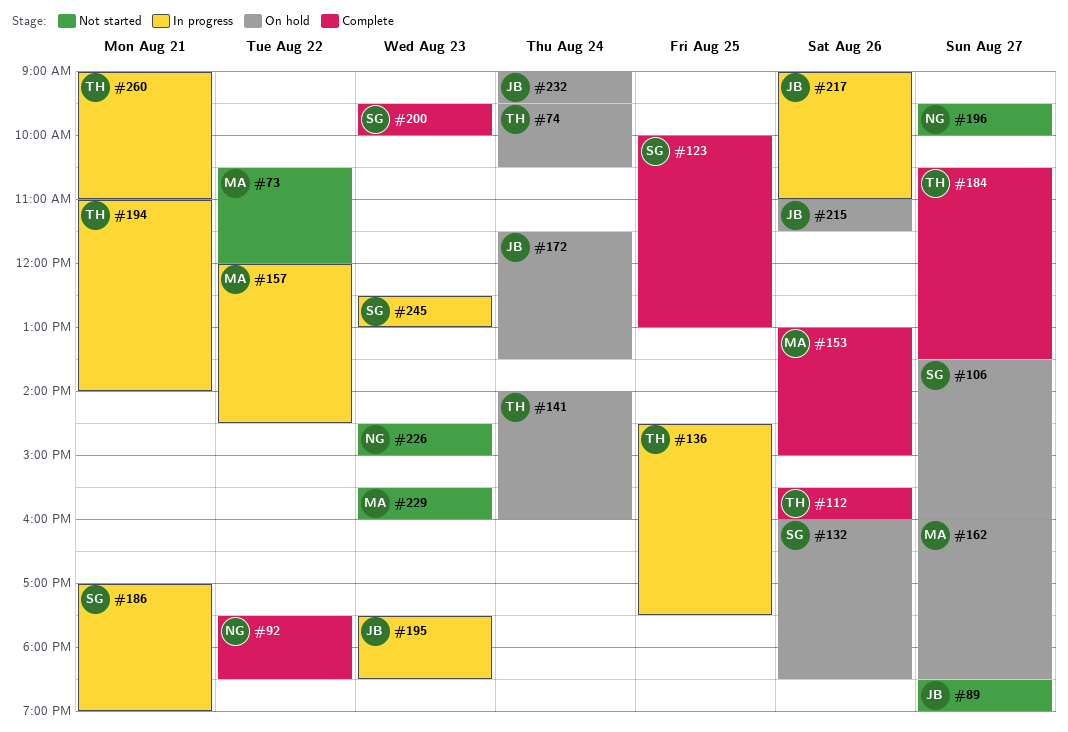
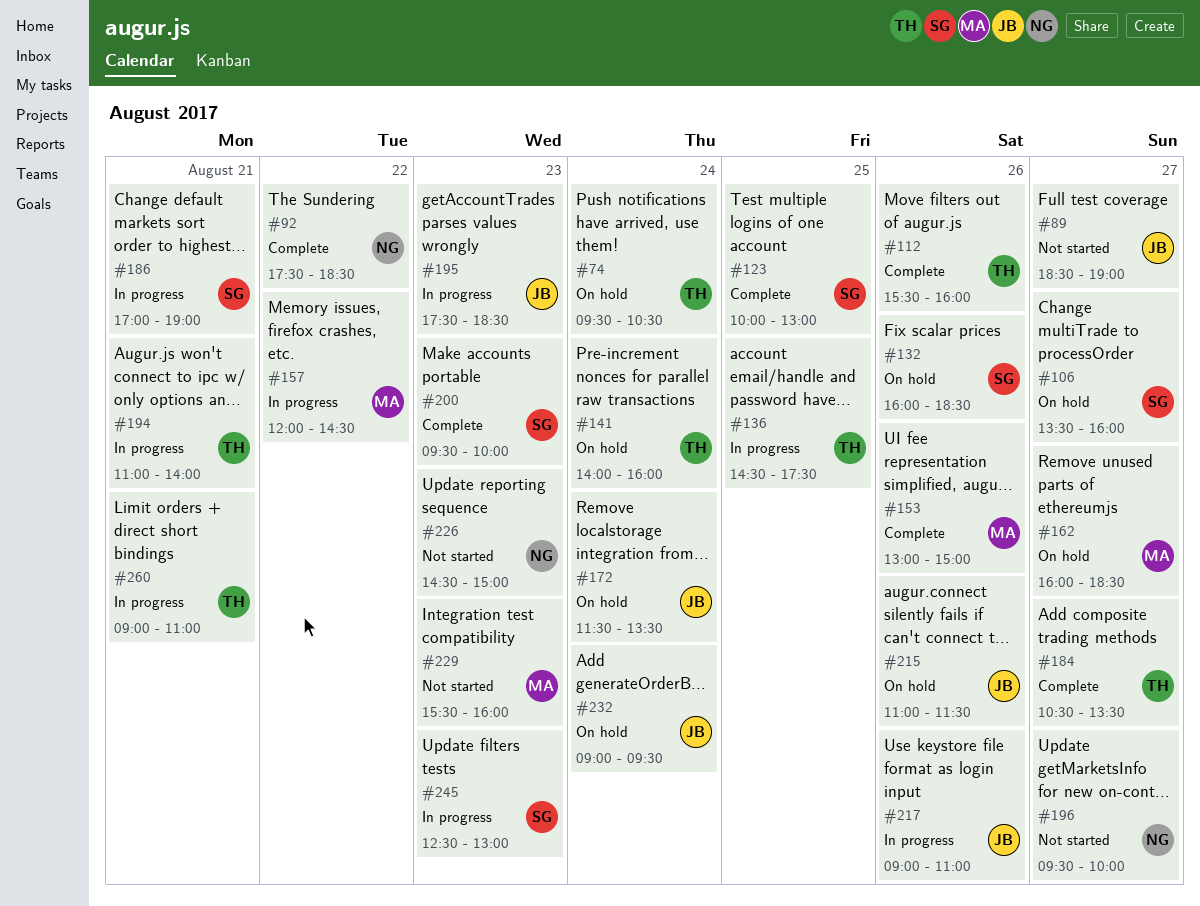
#73: present -> none

